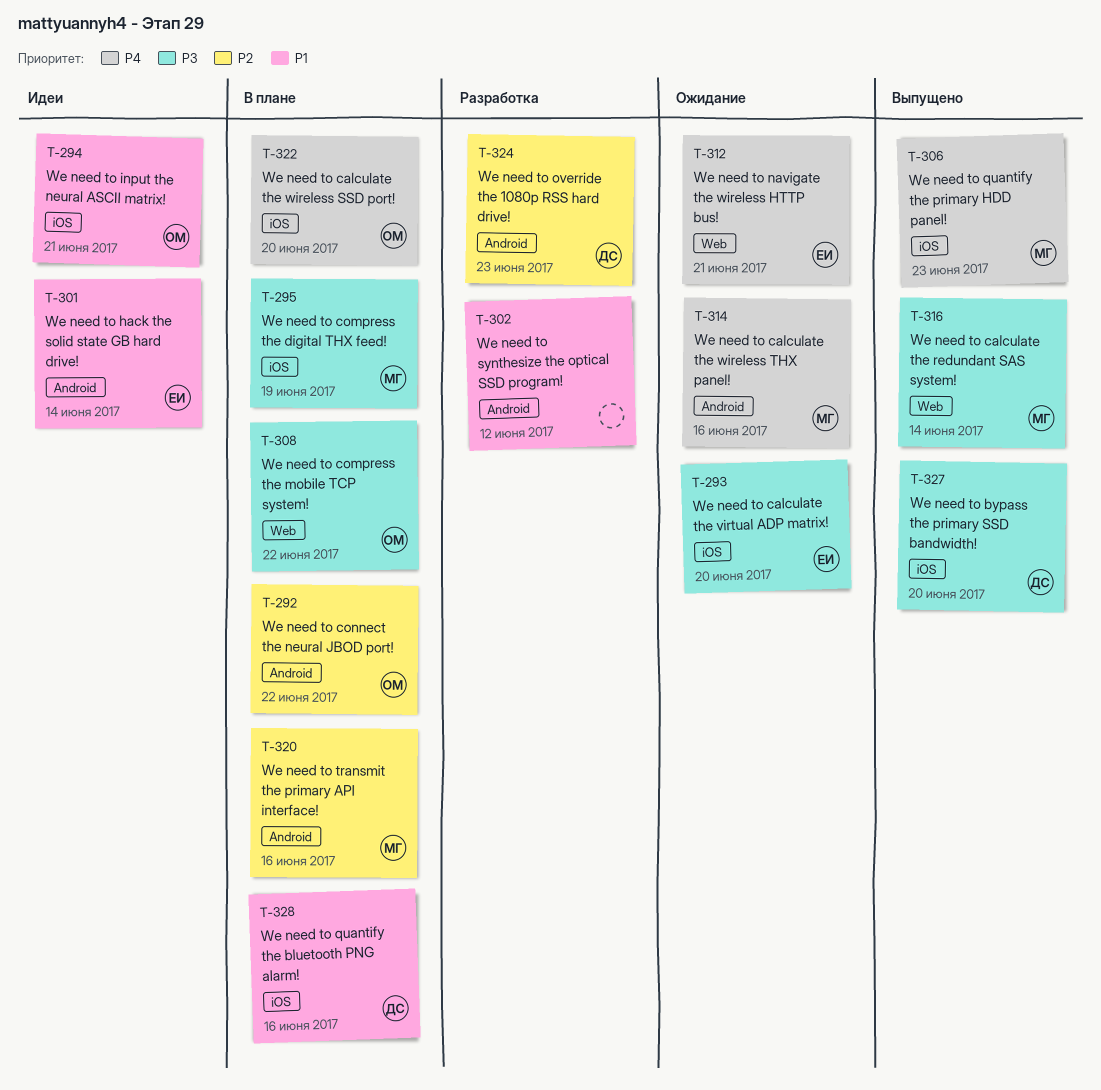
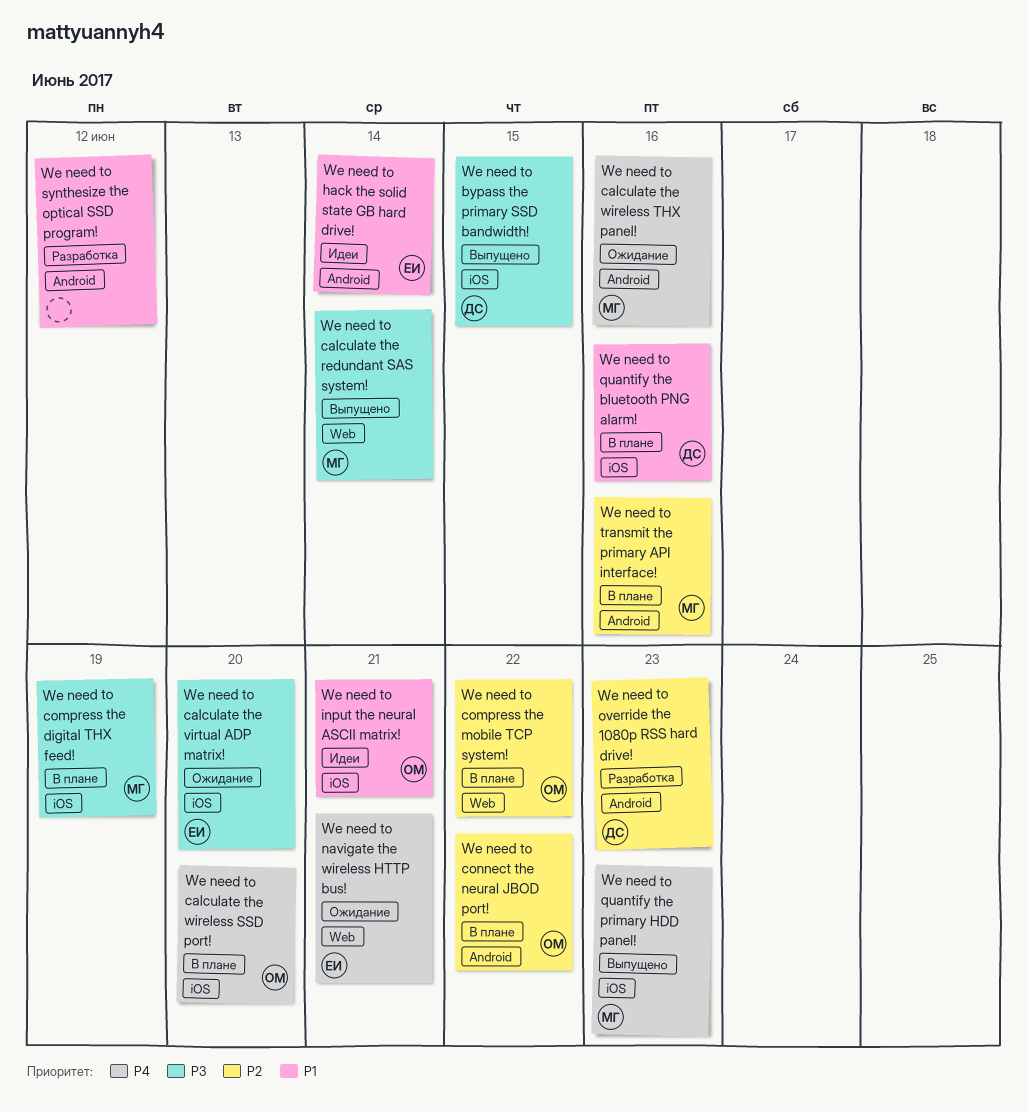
We need to bypass the primary SSD bandwidth!, due: Jun 20 -> Jun 15
We need to compress the mobile TCP system!, priority: P3 -> P2

